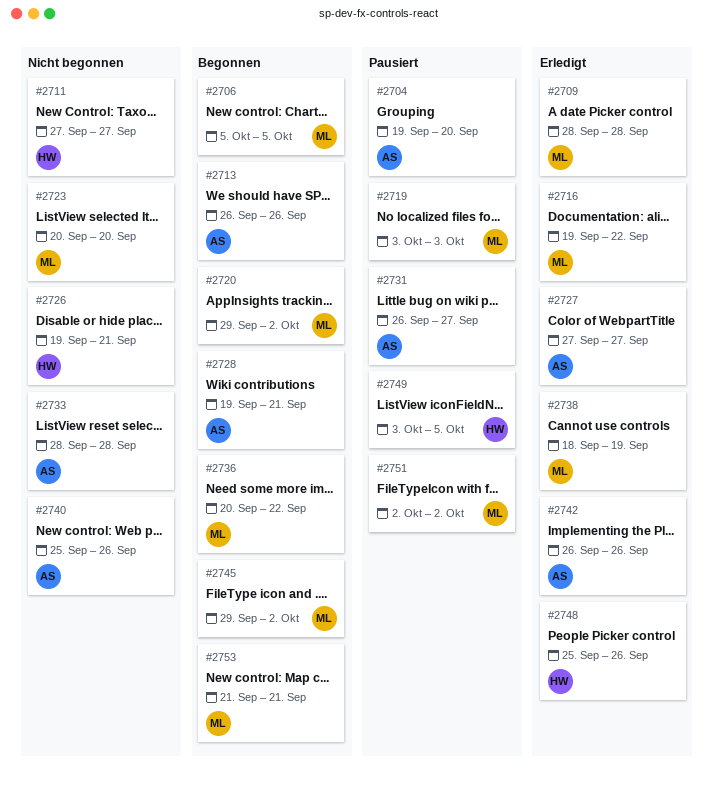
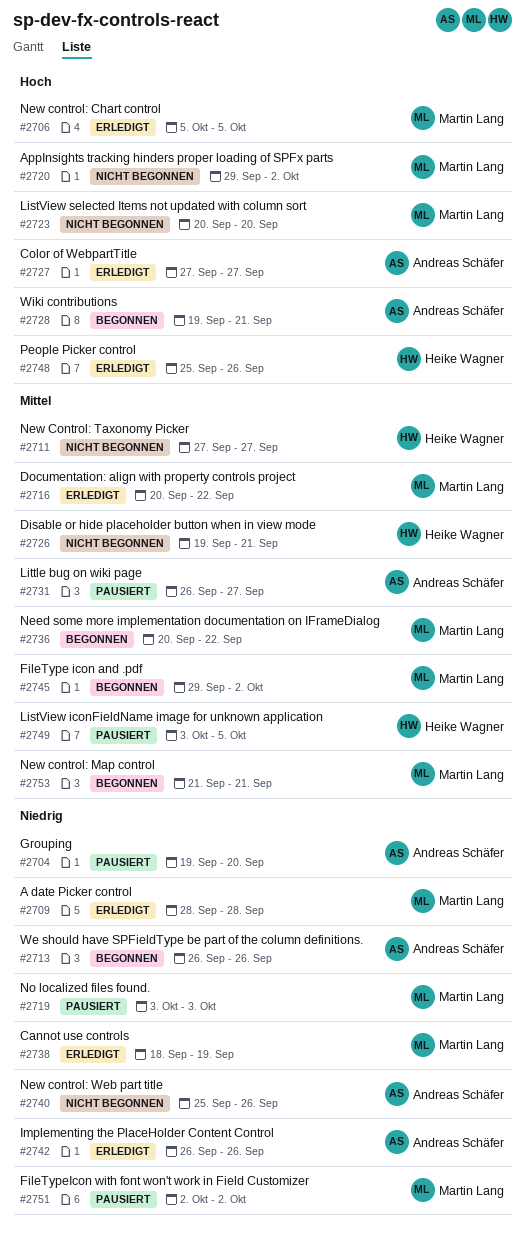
#2706, status: Begonnen -> Erledigt
#2716, start: Sep 19 -> Sep 20
#2720, status: Begonnen -> Nicht begonnen
#2733: present -> none

